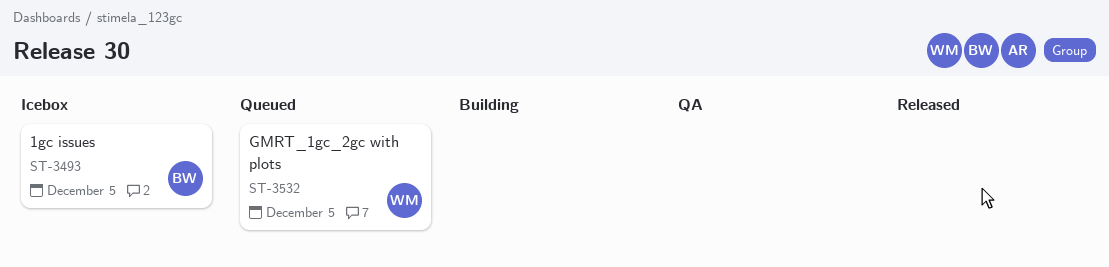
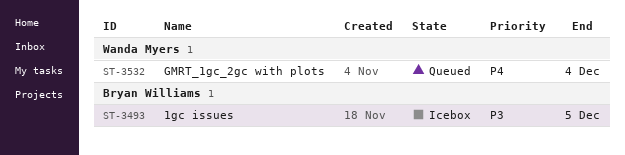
ST-3532, due: Dec 5 -> Dec 4

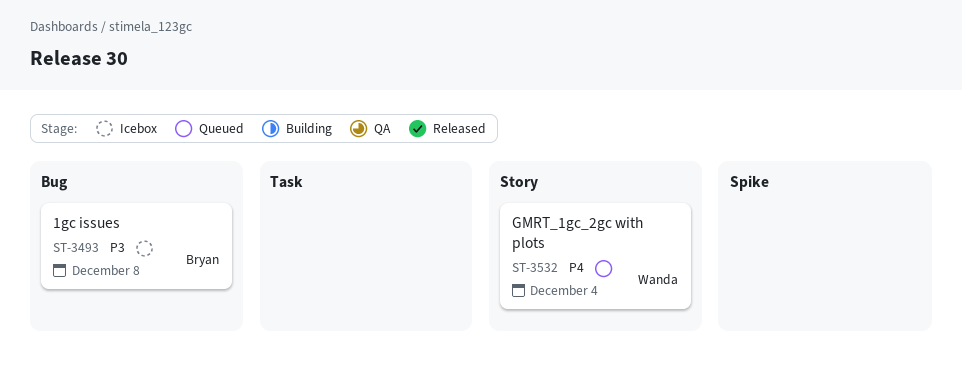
ST-3493, due: Dec 5 -> Dec 8

